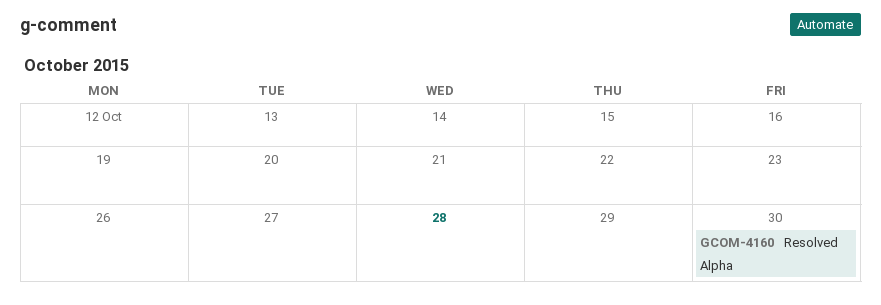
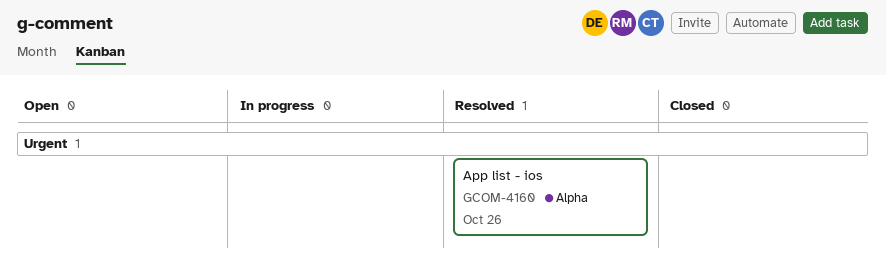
GCOM-4160, due: Oct 30 -> Oct 26

